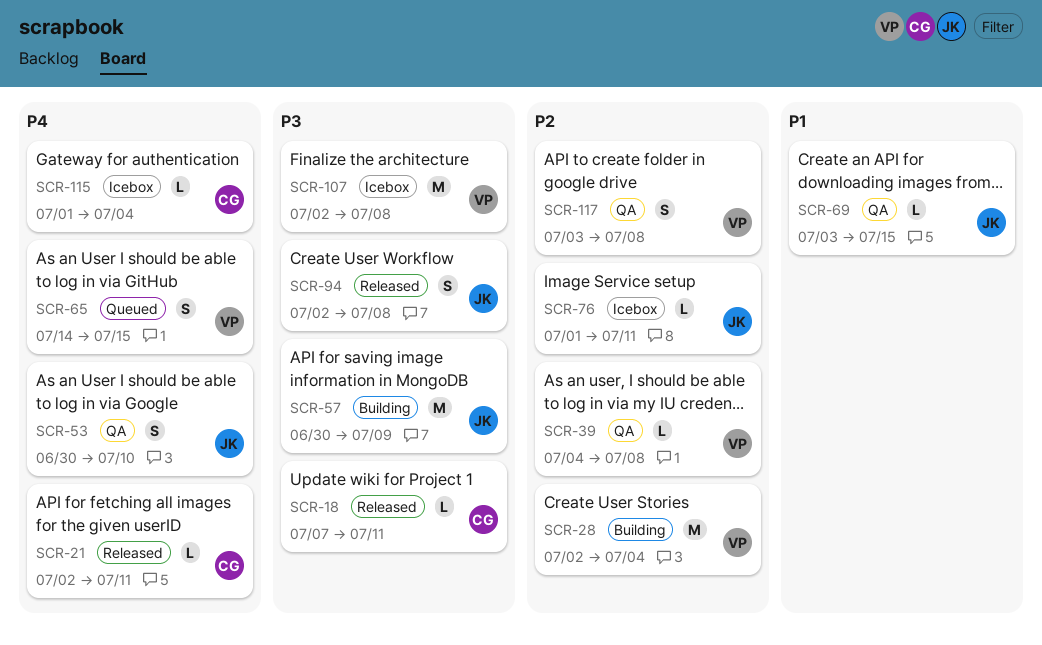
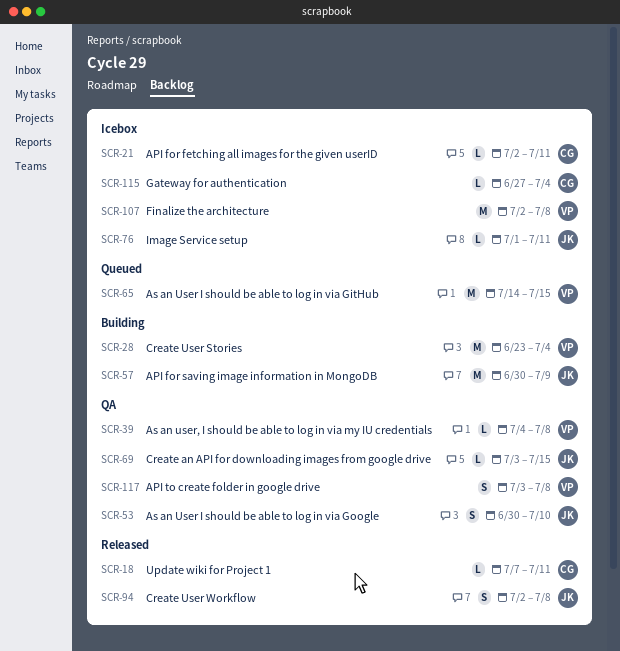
SCR-21, status: Released -> Icebox
SCR-28, start: Jul 2 -> Jun 23
SCR-65, estimate: S -> M
SCR-115, start: Jul 1 -> Jun 27

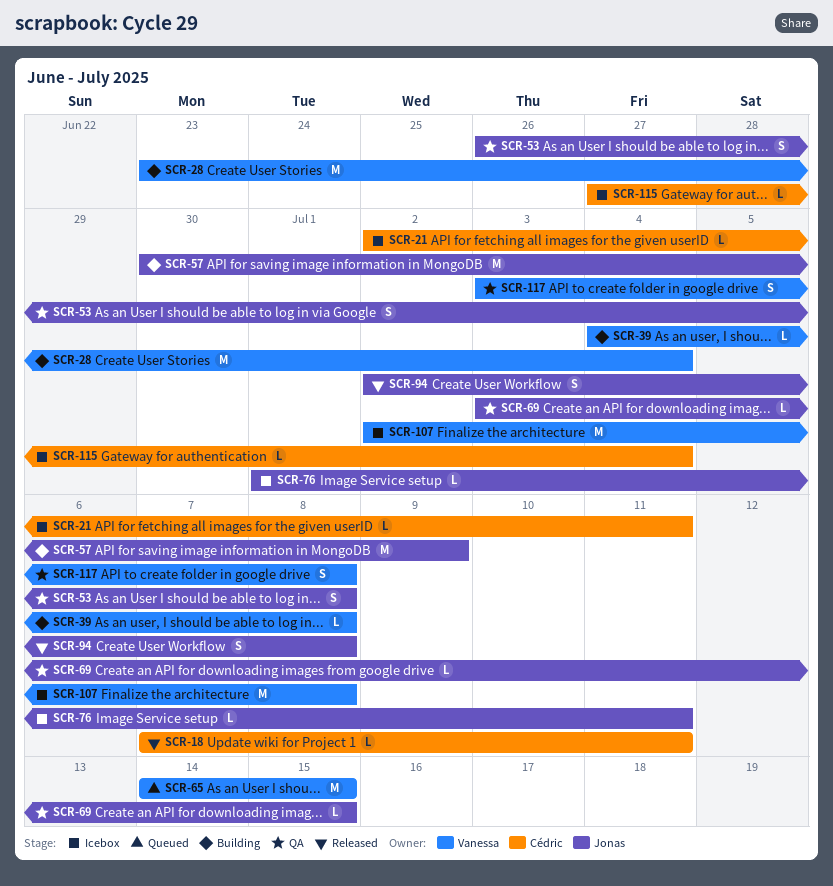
SCR-39, status: QA -> Building
SCR-53, start: Jun 30 -> Jun 26
SCR-53, due: Jul 10 -> Jul 8

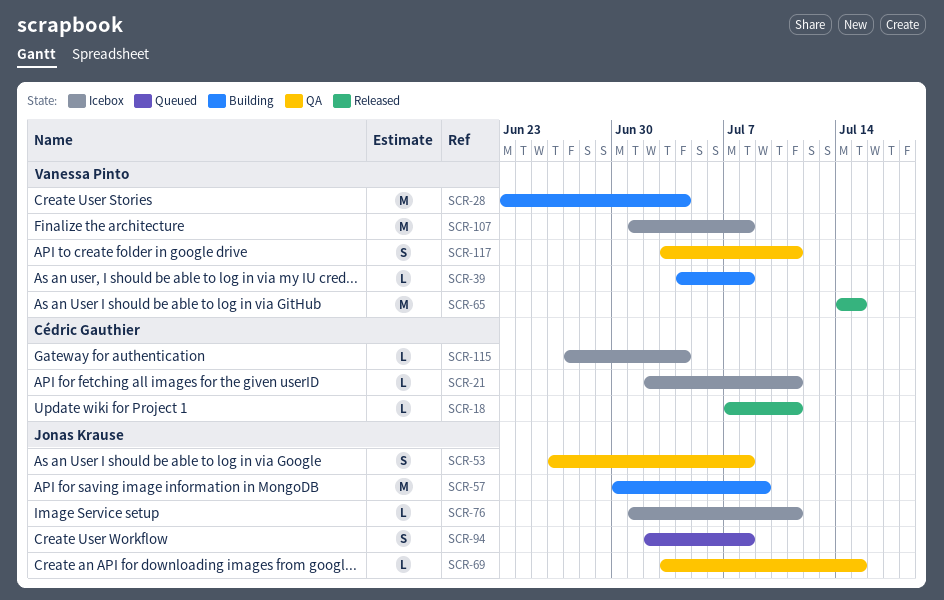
SCR-65, status: Queued -> Released
SCR-94, status: Released -> Queued
SCR-107, start: Jul 2 -> Jul 1
SCR-117, due: Jul 8 -> Jul 11

